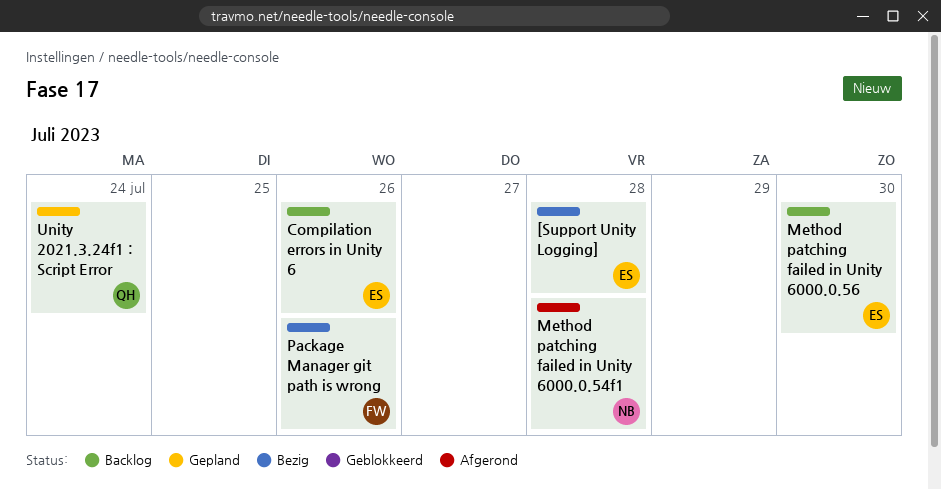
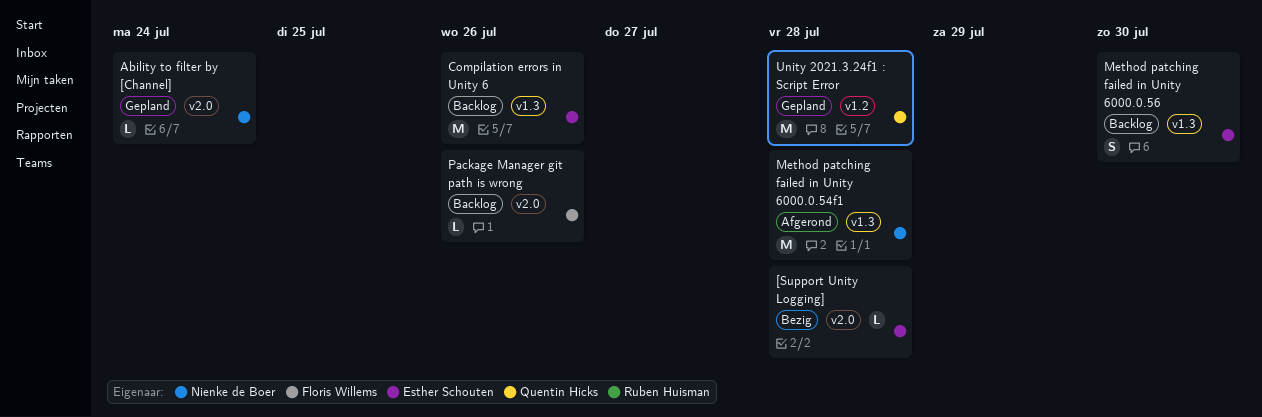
Ability to filter by [Channel]: none -> present
Package Manager git path is wrong, status: Bezig -> Backlog
Unity 2021.3.24f1 : Script Error, due: Jul 24 -> Jul 28

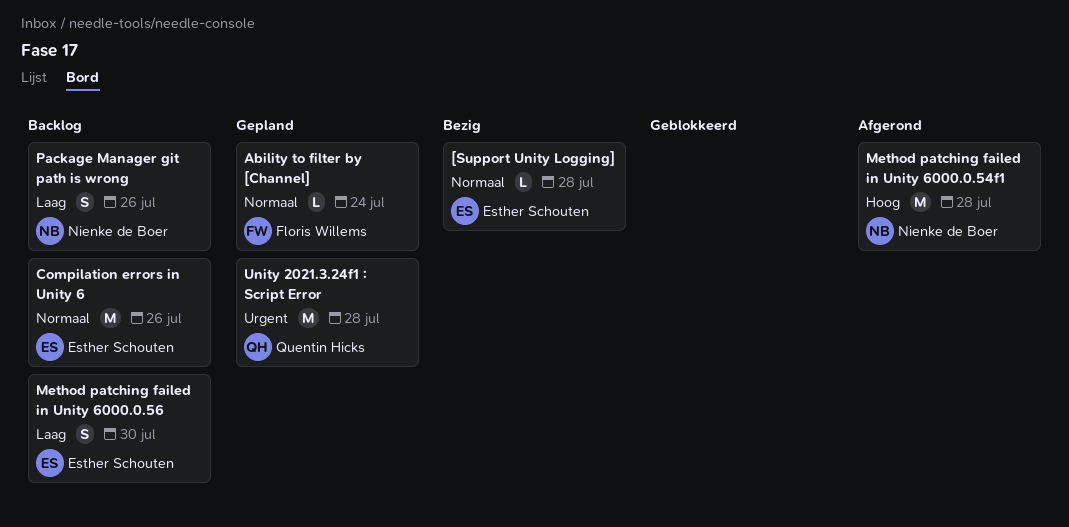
Ability to filter by [Channel], owner: Nienke de Boer -> Floris Willems
Package Manager git path is wrong, owner: Floris Willems -> Nienke de Boer
Package Manager git path is wrong, estimate: L -> S

